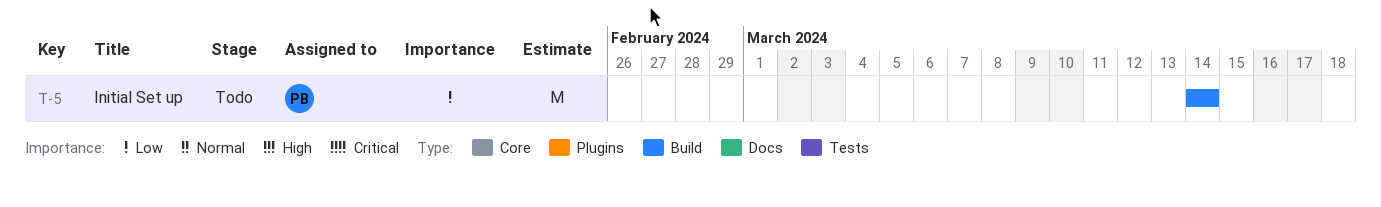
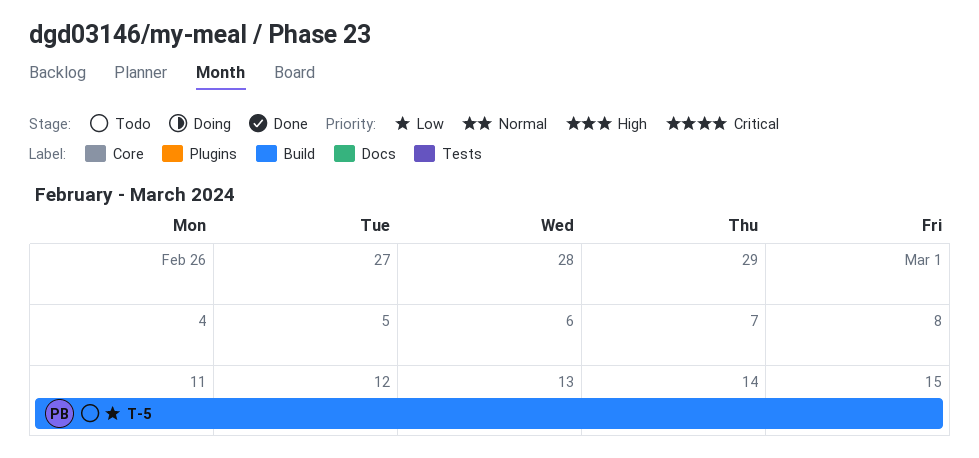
T-5, start: Mar 14 -> Mar 11
T-5, due: Mar 14 -> Mar 15

